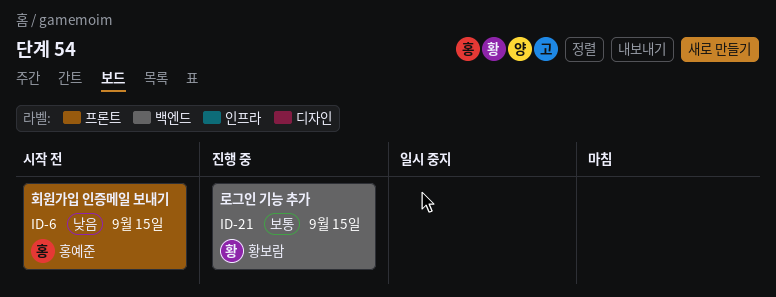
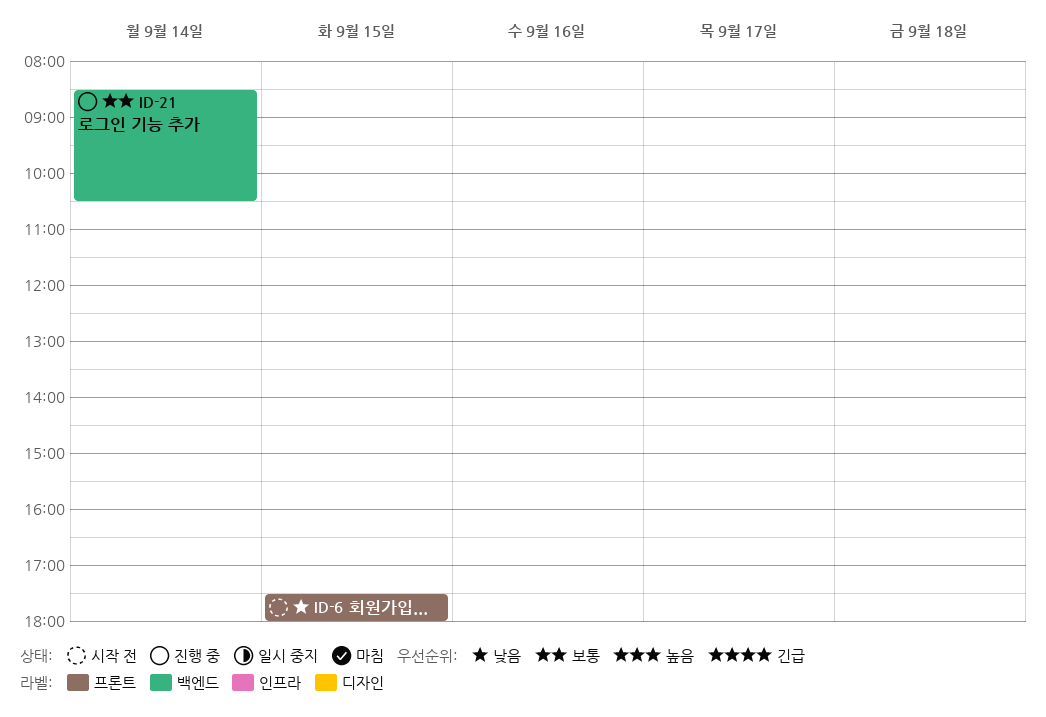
ID-21, day: Sep 15 -> Sep 14

